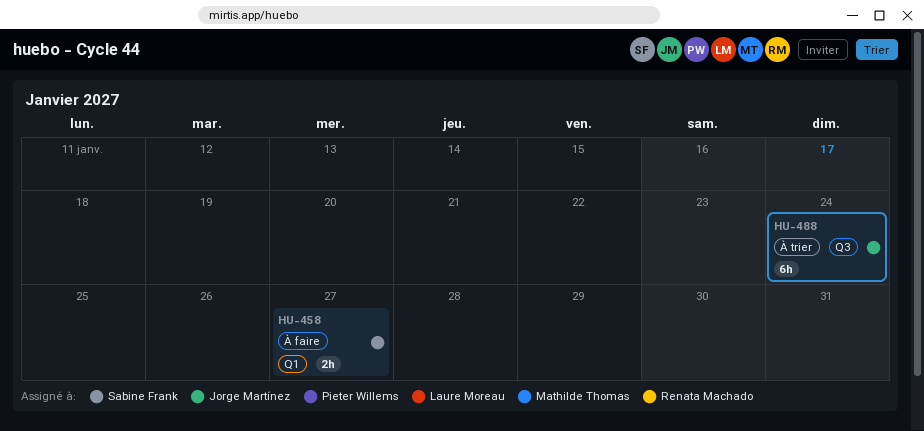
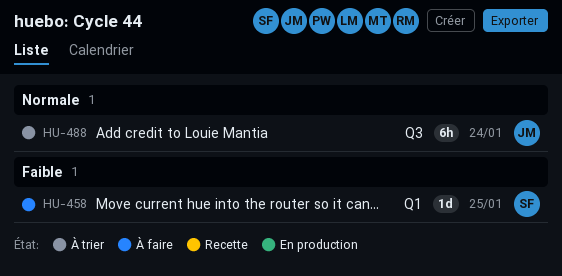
HU-458, estimate: 2h -> 1d
HU-458, due: Jan 27 -> Jan 25

